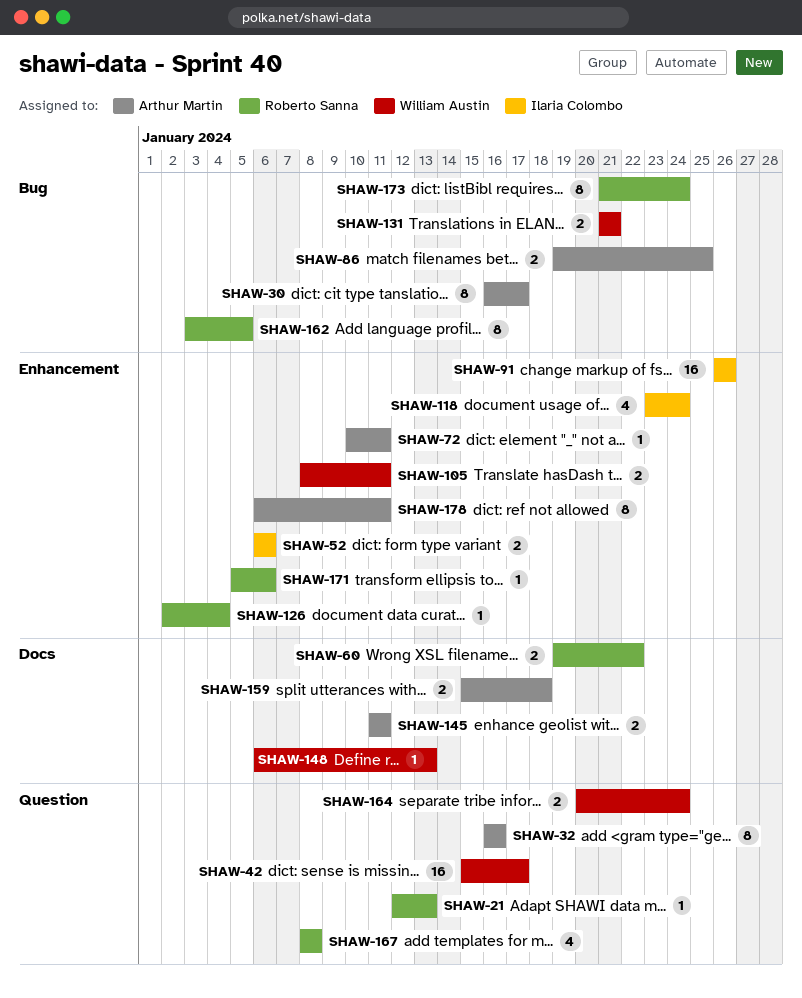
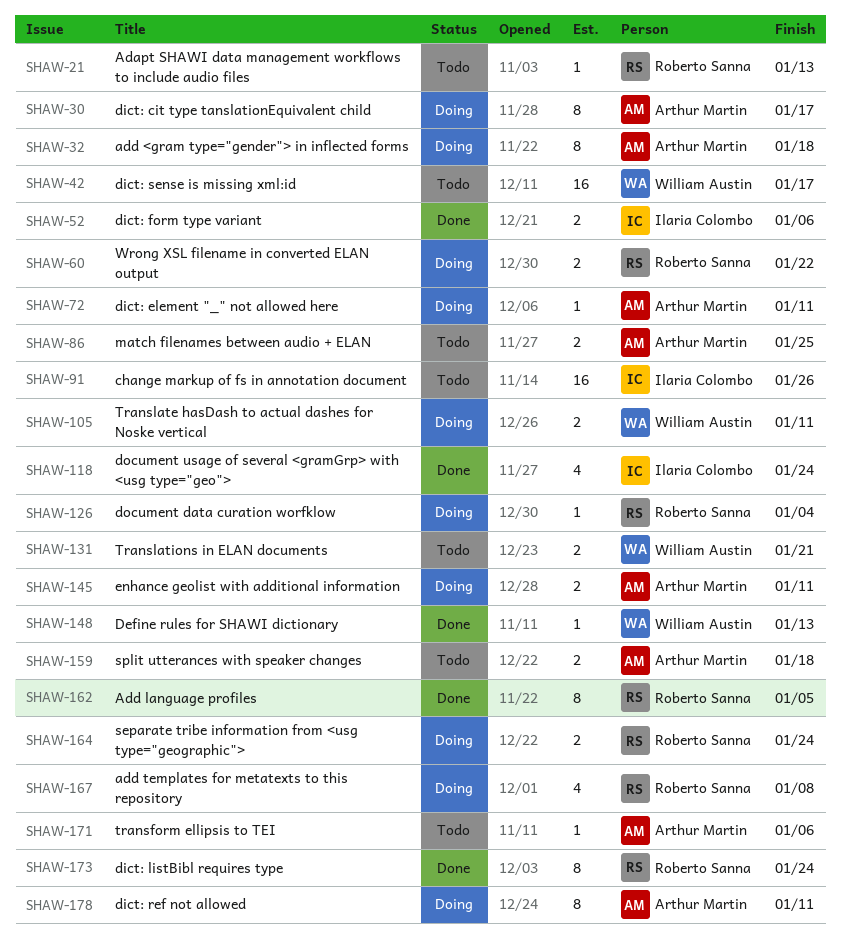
SHAW-32, due: Jan 16 -> Jan 18
SHAW-164, owner: William Austin -> Roberto Sanna
SHAW-171, owner: Roberto Sanna -> Arthur Martin

